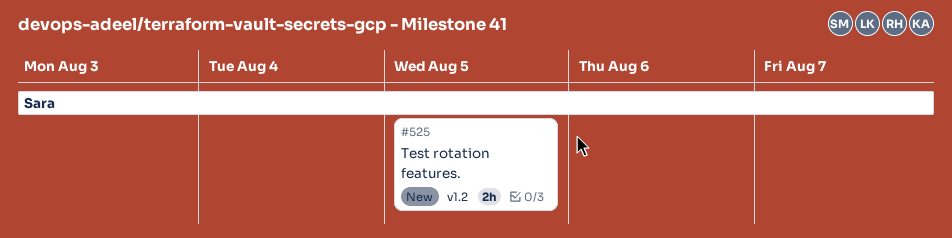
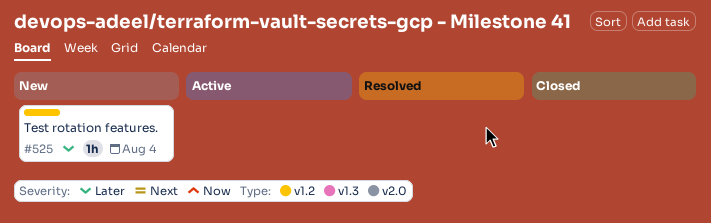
#525, estimate: 2h -> 1h
#525, due: Aug 5 -> Aug 4

